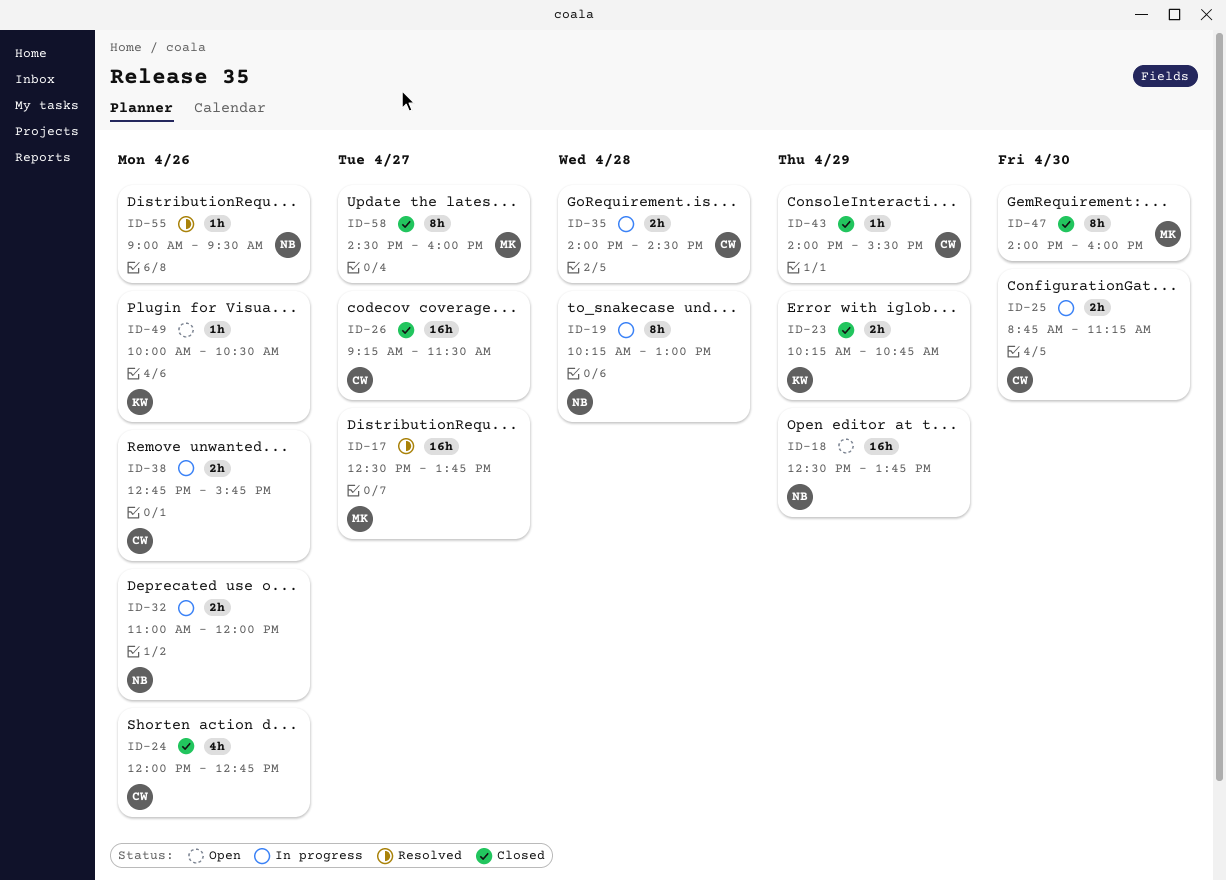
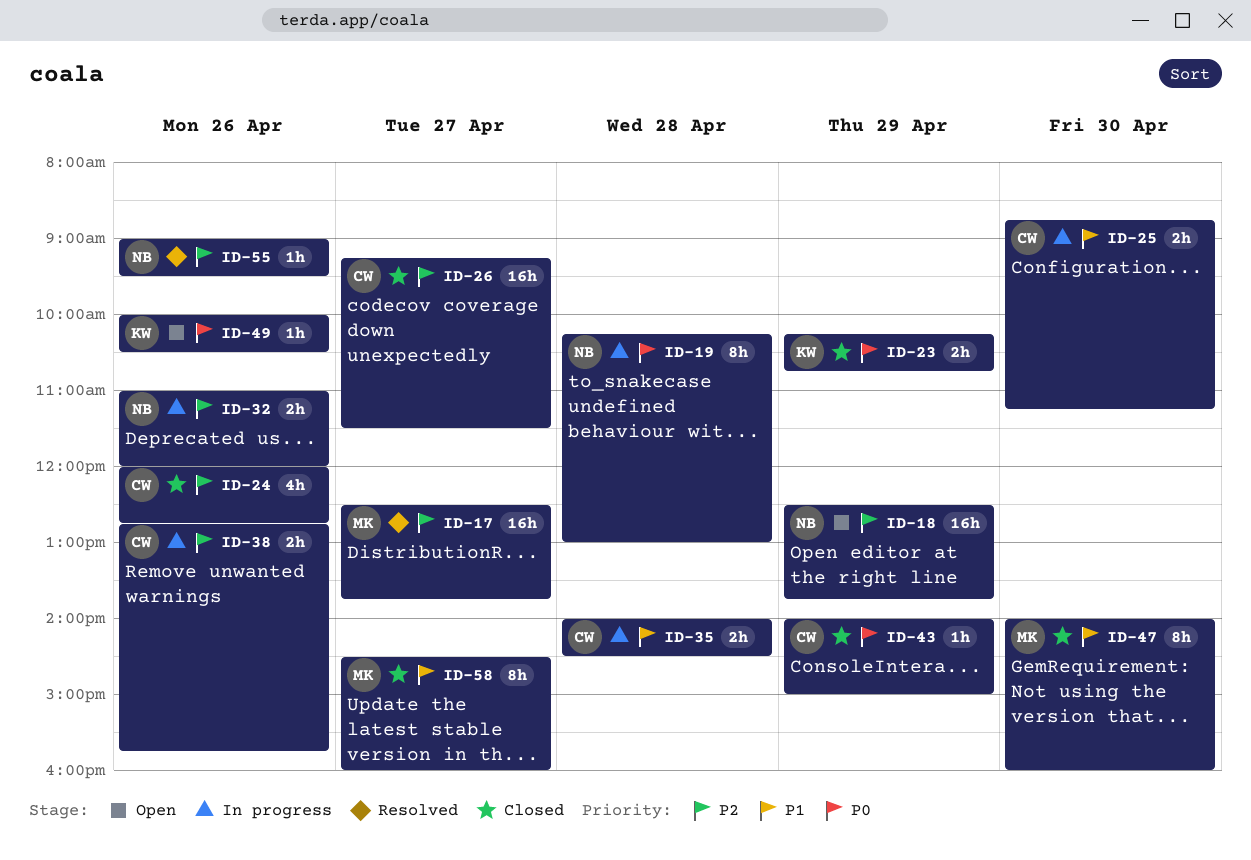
ID-43, ends: 15:30 -> 15:00

